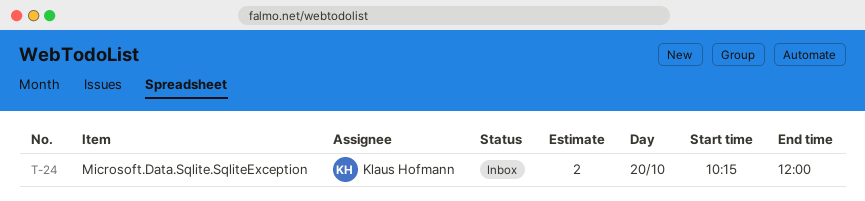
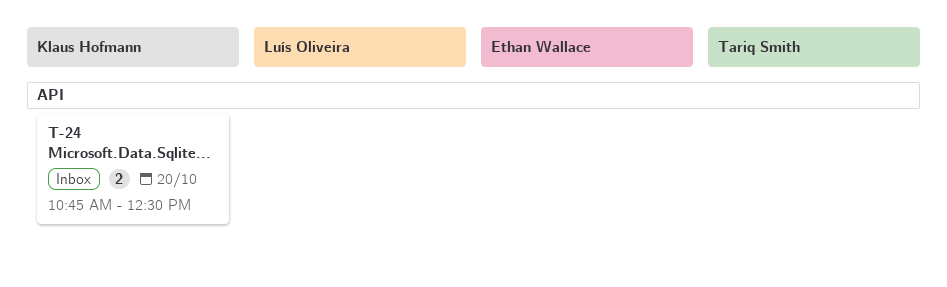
T-24, begins: 10:15 -> 10:45
T-24, ends: 12:00 -> 12:30

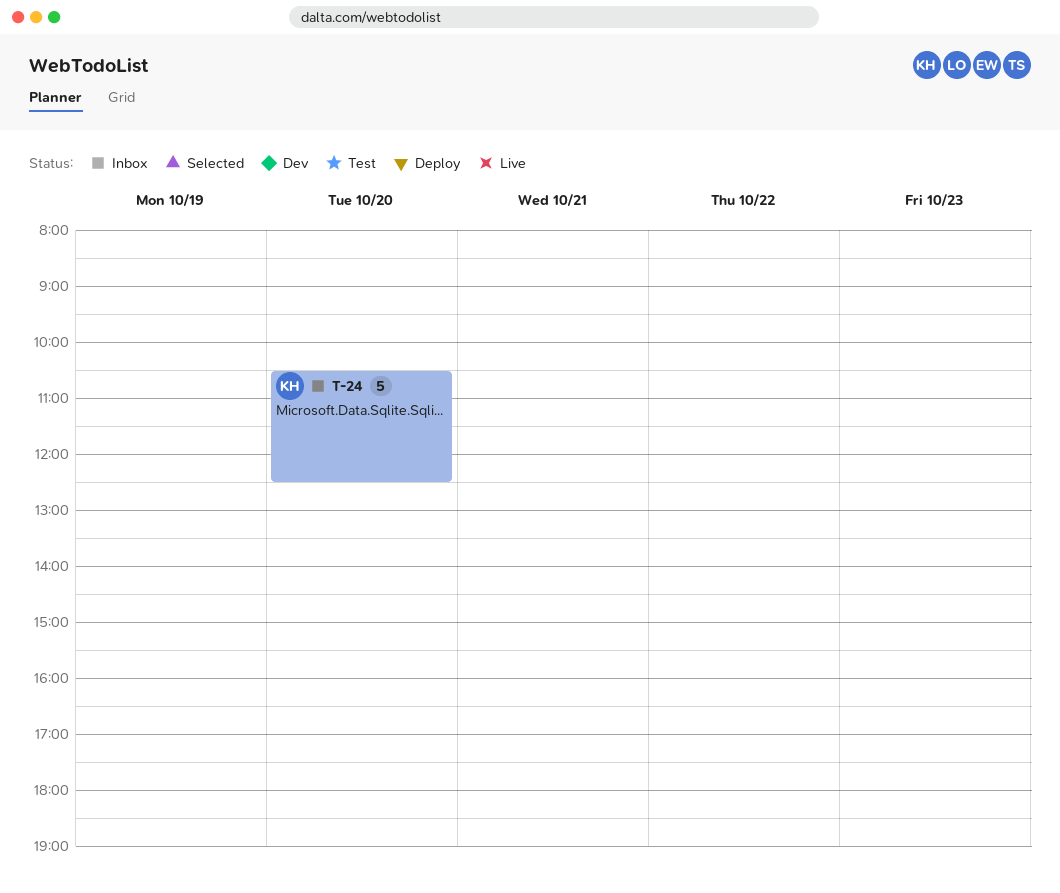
T-24, estimate: 2 -> 5
T-24, begins: 10:45 -> 10:30

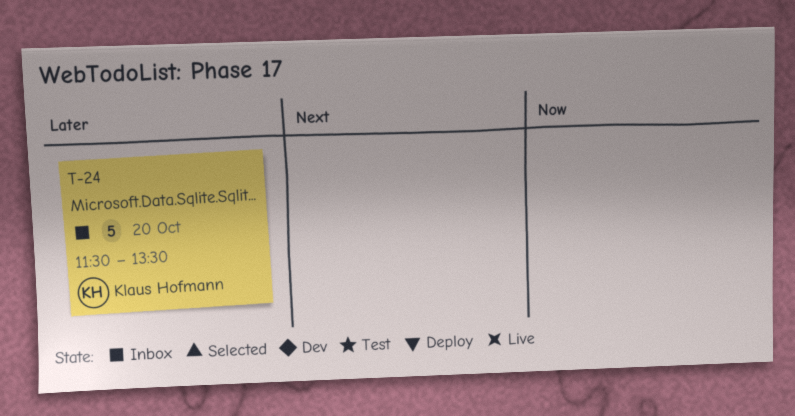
T-24, begins: 10:30 -> 11:30
T-24, ends: 12:30 -> 13:30

